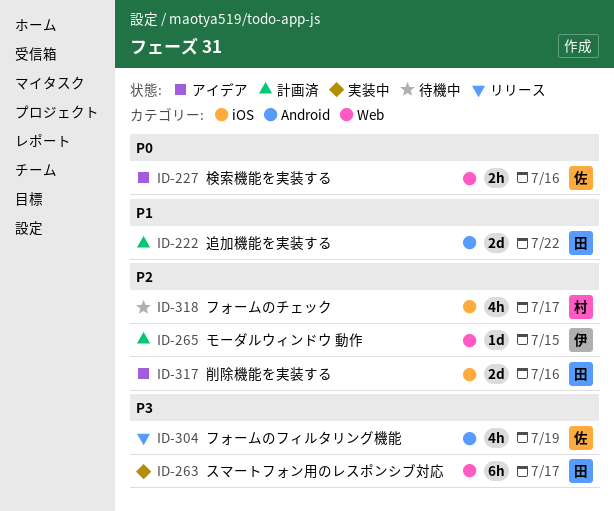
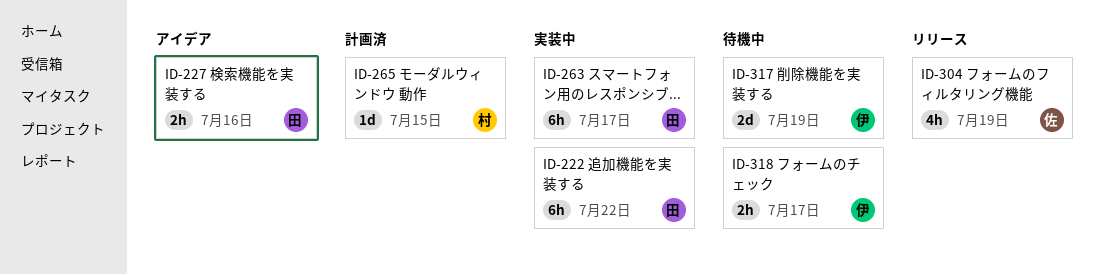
ID-222, status: 計画済 -> 実装中
ID-222, estimate: 2d -> 6h
ID-227, owner: 佐 -> 田
ID-265, owner: 伊 -> 村
ID-317, status: アイデア -> 待機中
ID-317, owner: 田 -> 伊
ID-317, due: Jul 16 -> Jul 19
ID-318, owner: 村 -> 伊
ID-318, estimate: 4h -> 2h

